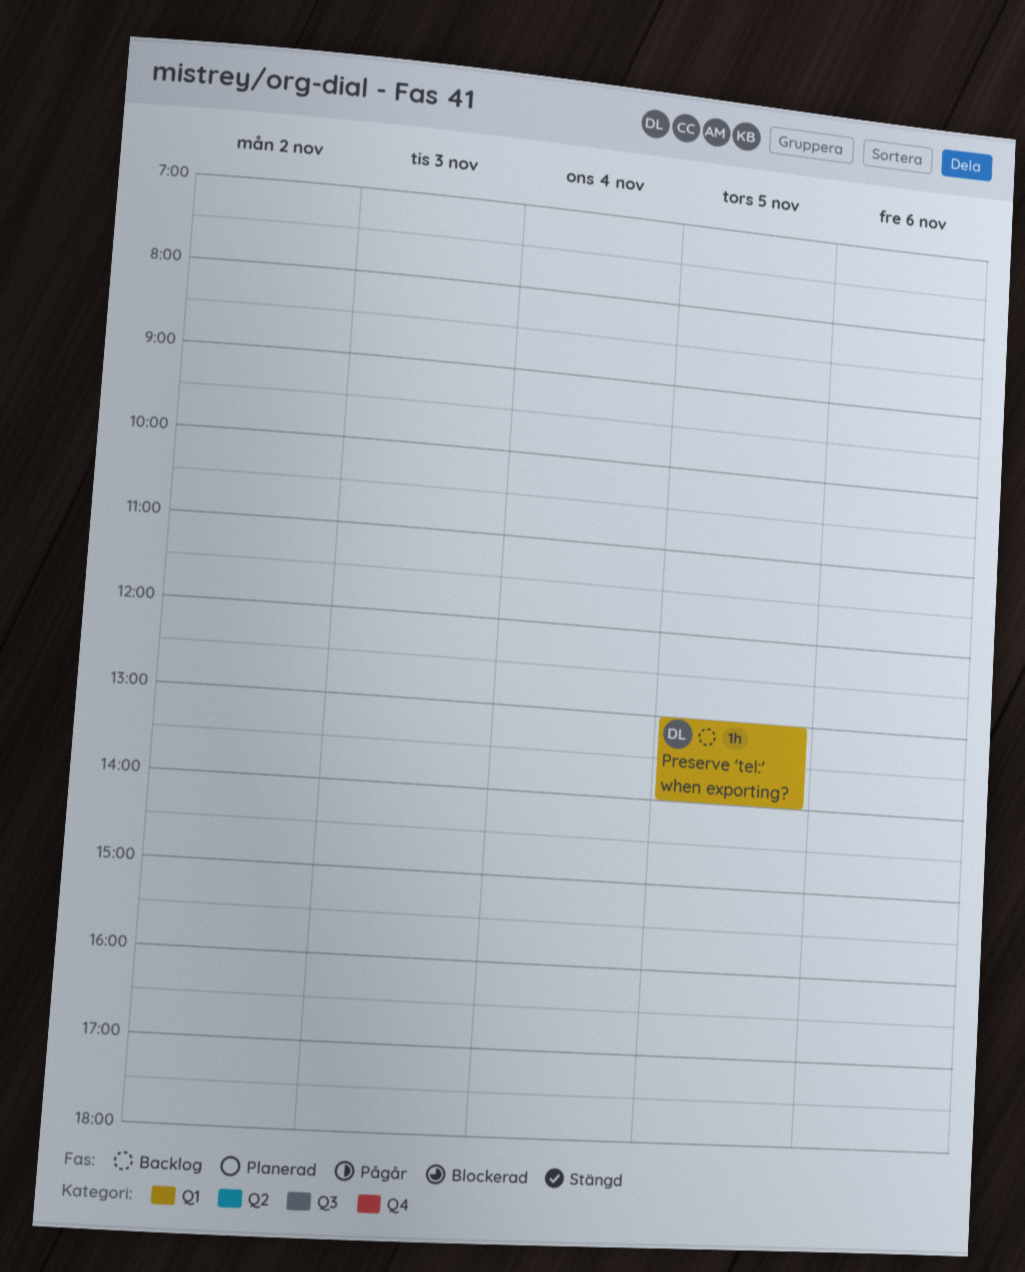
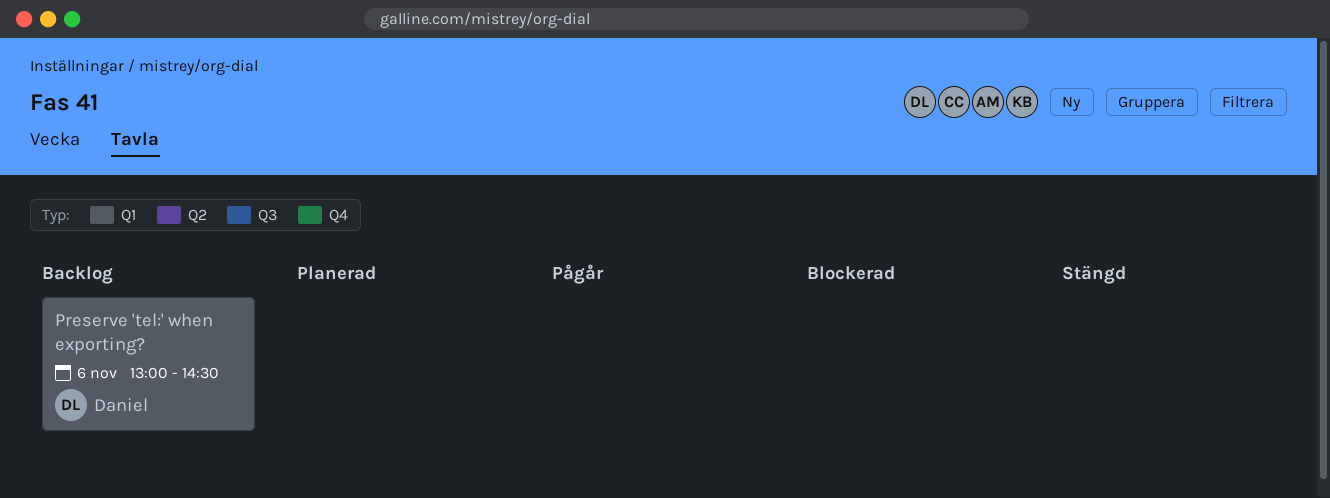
Preserve 'tel:' when exporting?, day: Nov 5 -> Nov 6
Preserve 'tel:' when exporting?, ends: 14:00 -> 14:30

